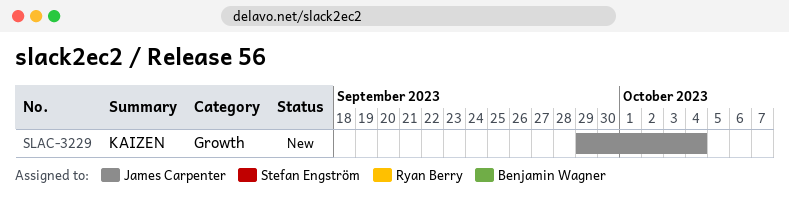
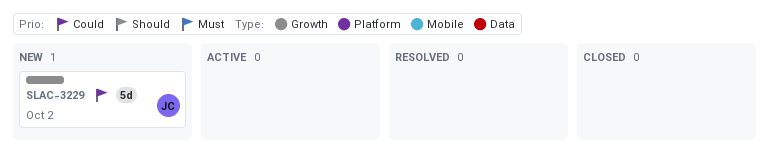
SLAC-3229, due: Oct 4 -> Oct 2

